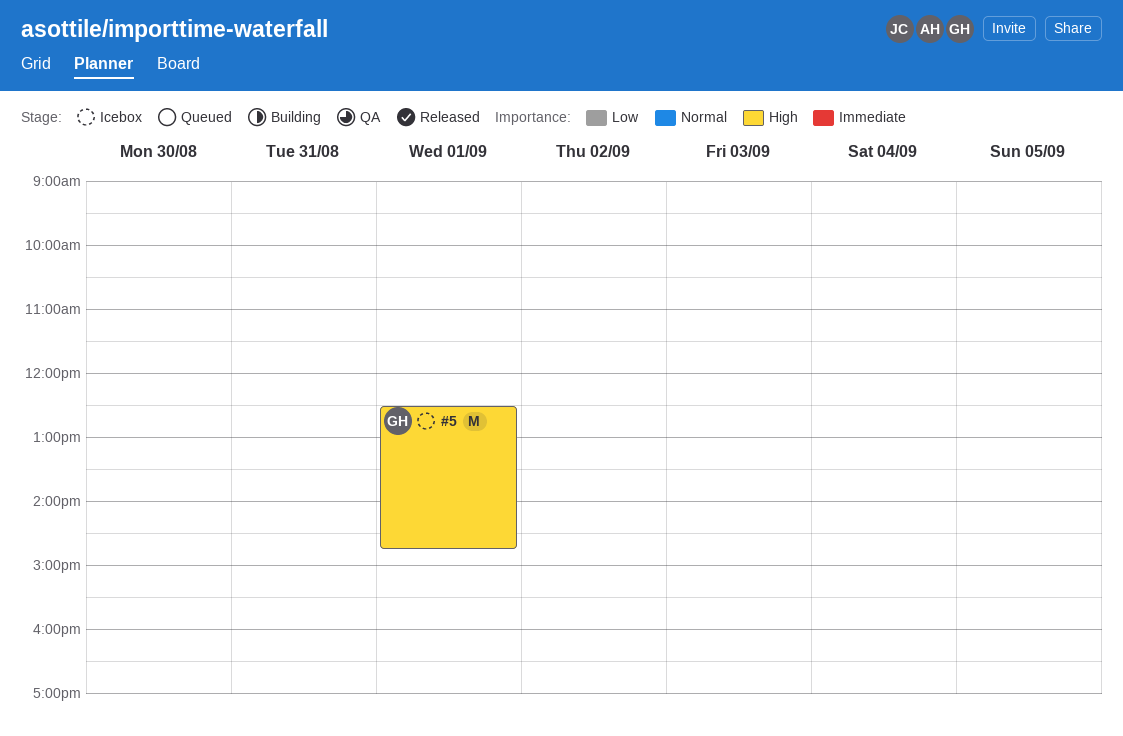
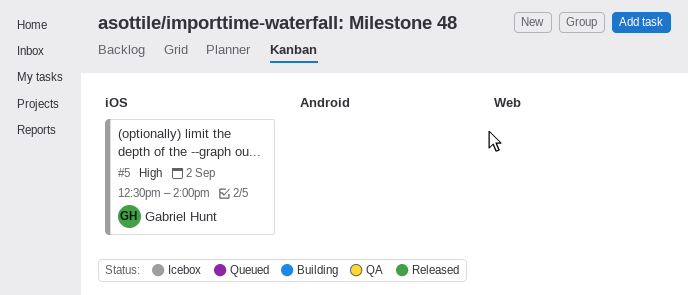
#5, day: Sep 1 -> Sep 2
#5, ends: 14:45 -> 14:00

